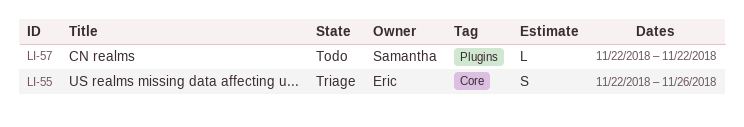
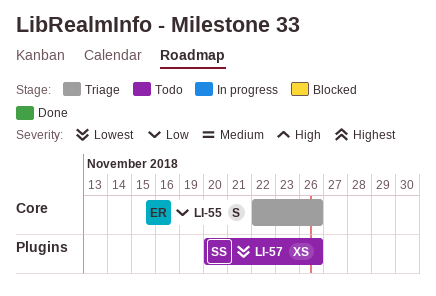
LI-57, estimate: L -> XS
LI-57, start: Nov 22 -> Nov 20
LI-57, due: Nov 22 -> Nov 26

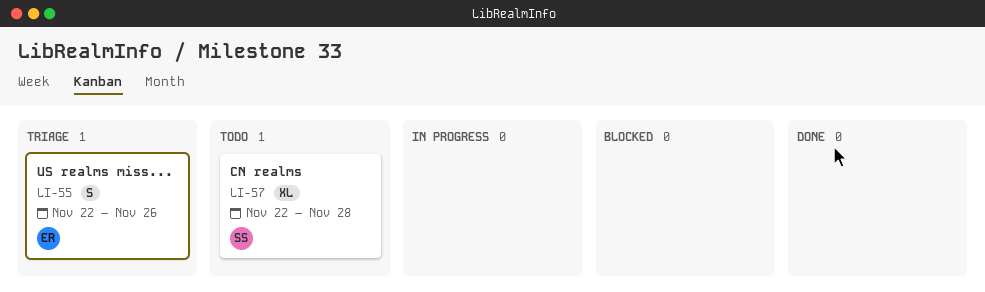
LI-57, estimate: XS -> XL
LI-57, start: Nov 20 -> Nov 22
LI-57, due: Nov 26 -> Nov 28

